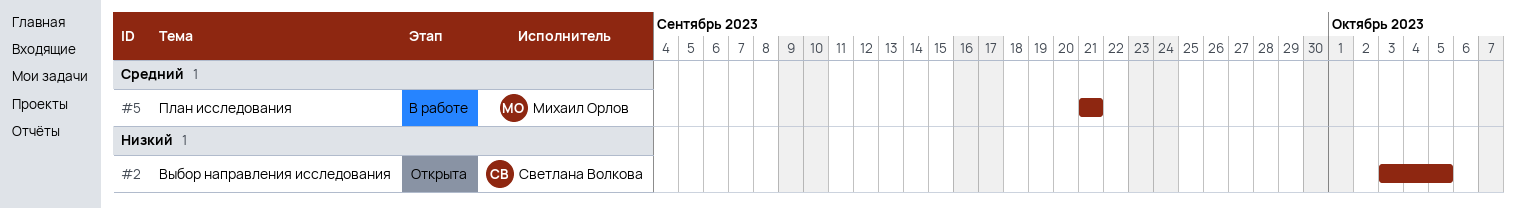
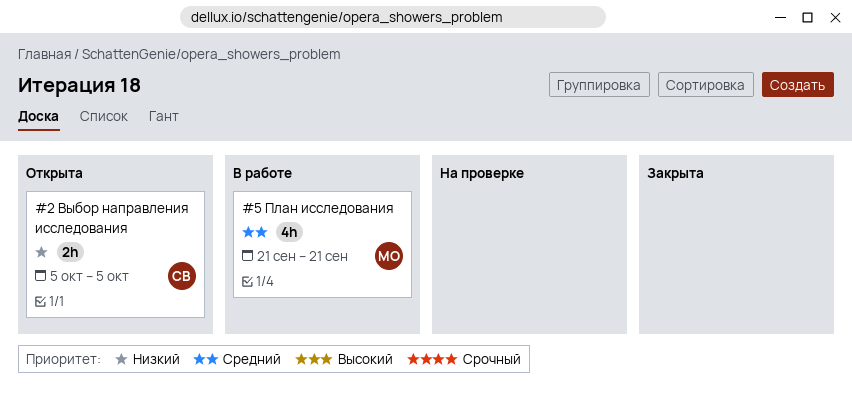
#2, start: Oct 3 -> Oct 5

